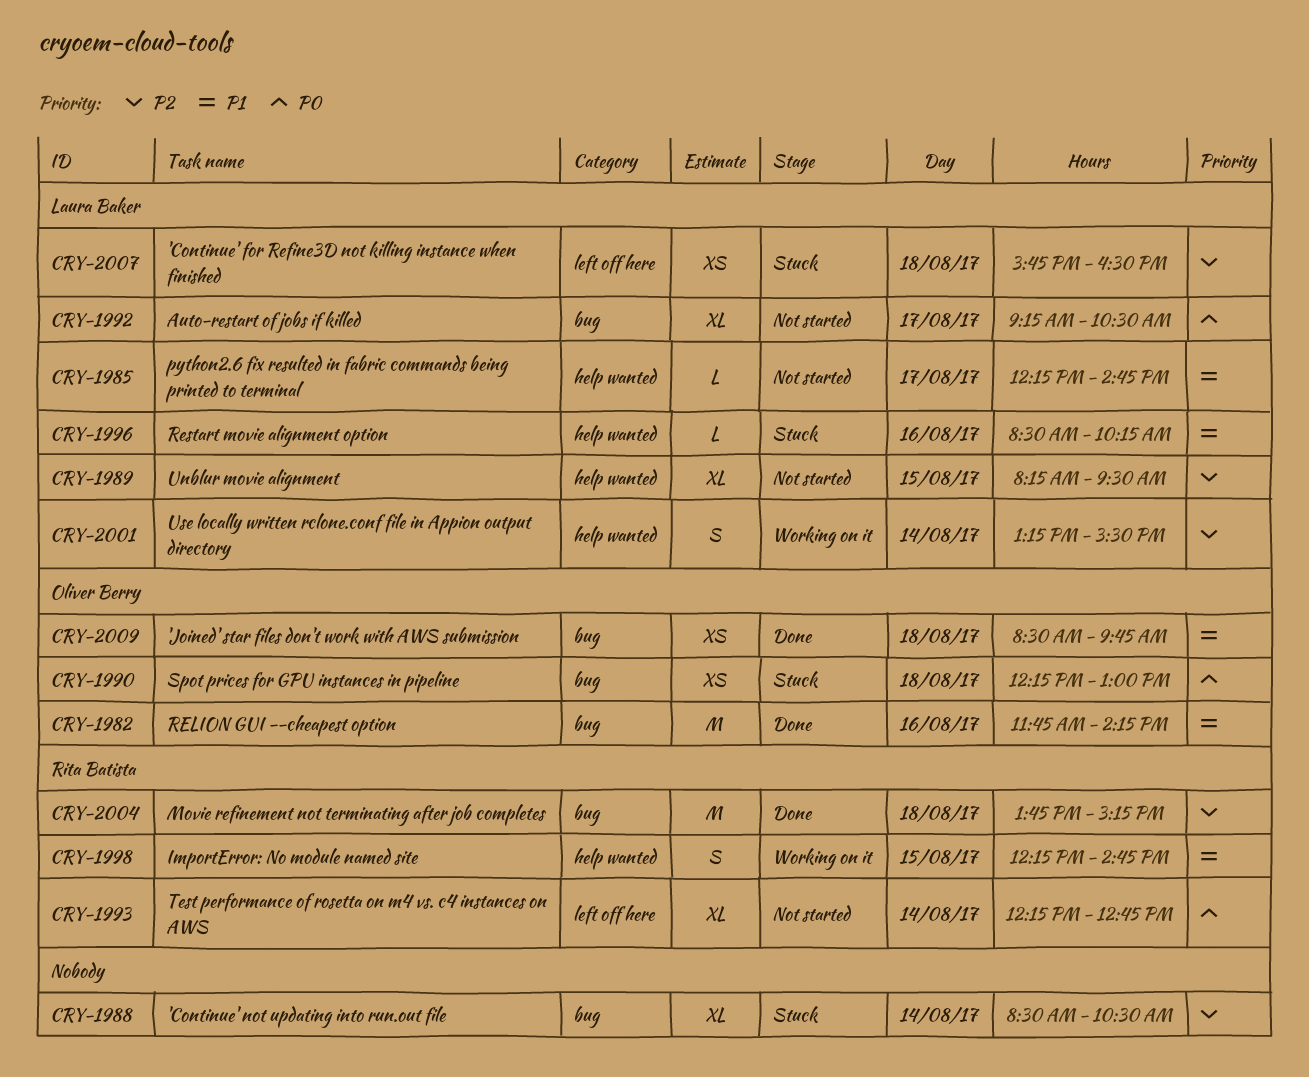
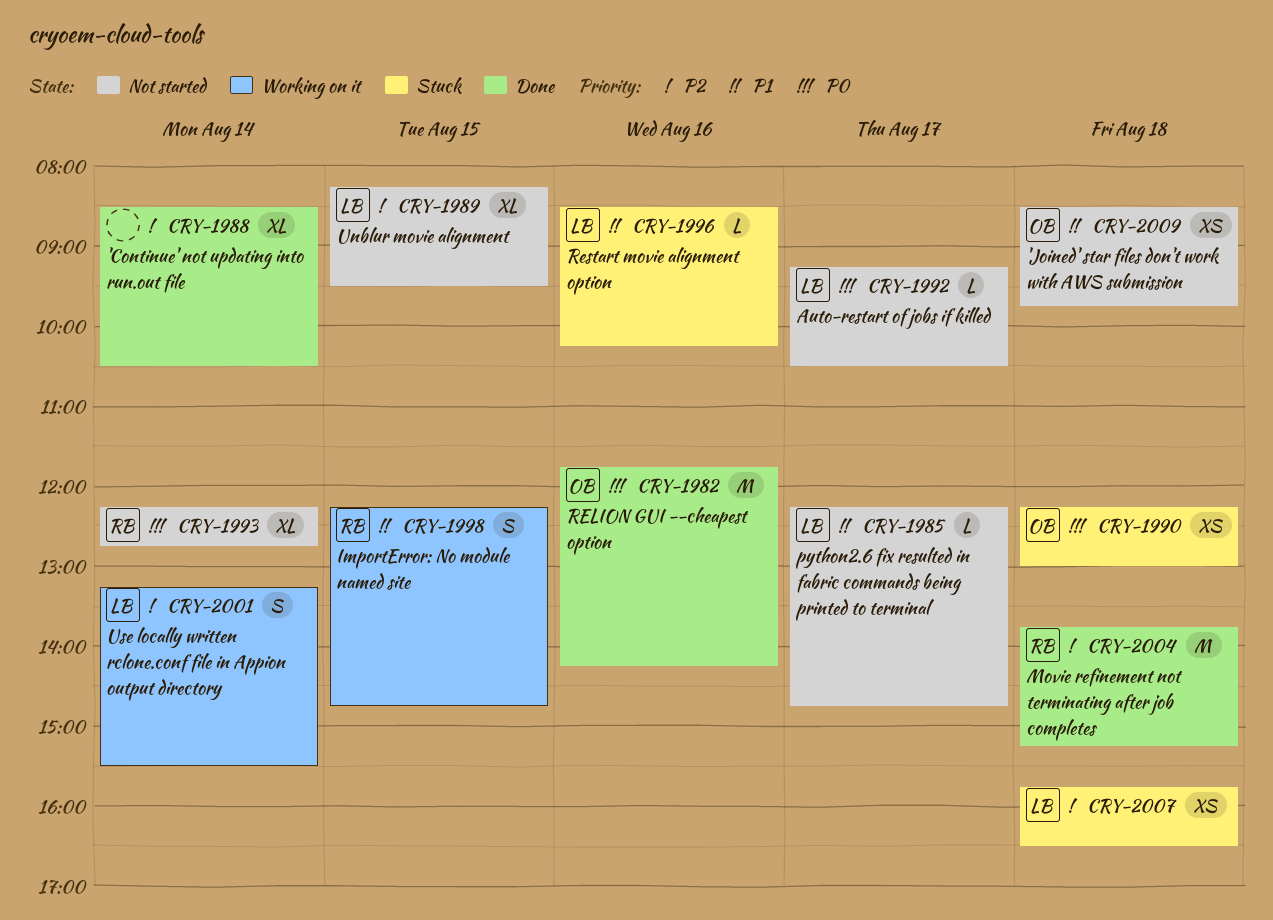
CRY-1982, priority: P1 -> P0
CRY-1988, status: Stuck -> Done
CRY-1992, estimate: XL -> L
CRY-2009, status: Done -> Not started

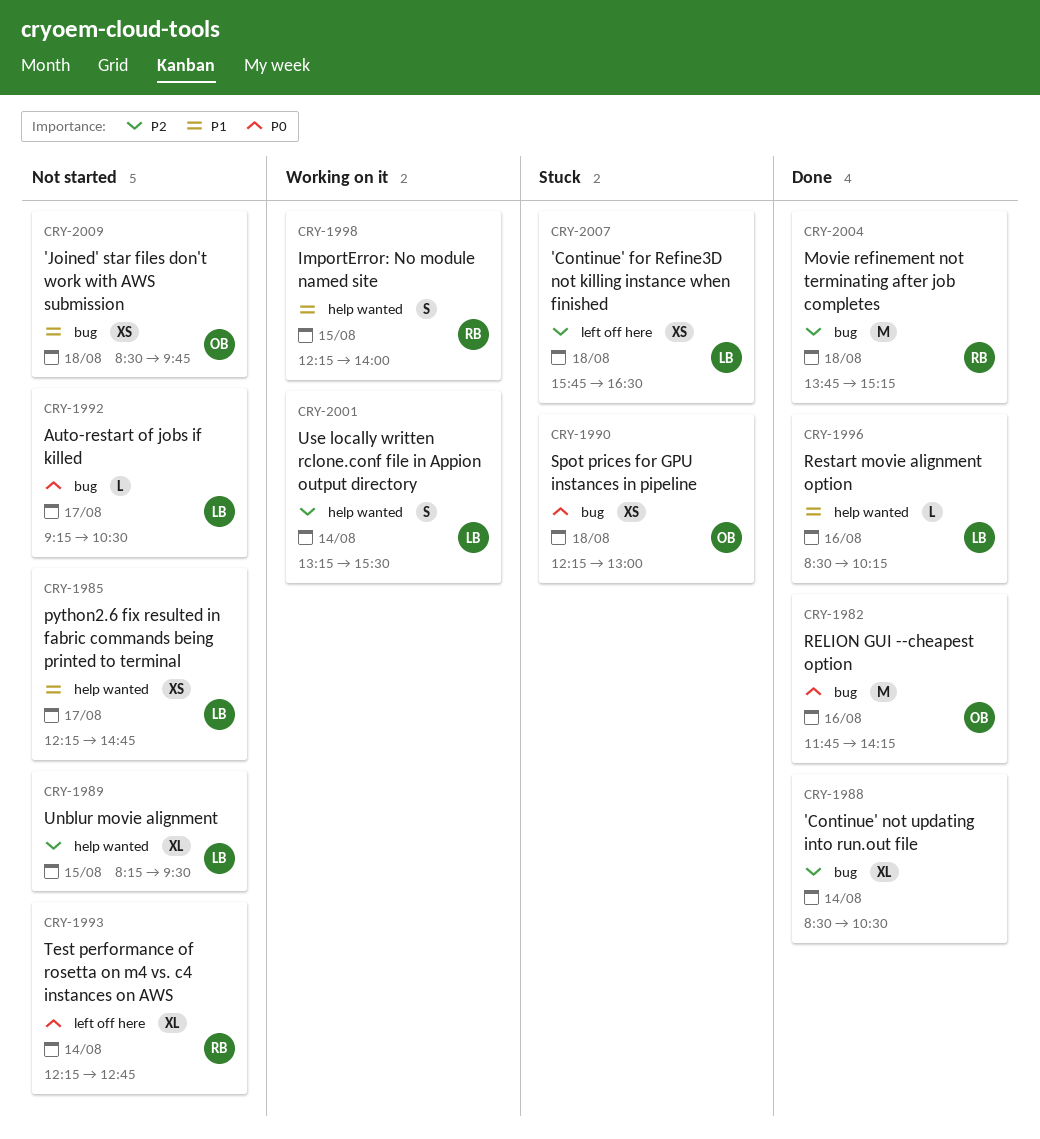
CRY-1985, estimate: L -> XS
CRY-1996, status: Stuck -> Done
CRY-1998, ends: 14:45 -> 14:00

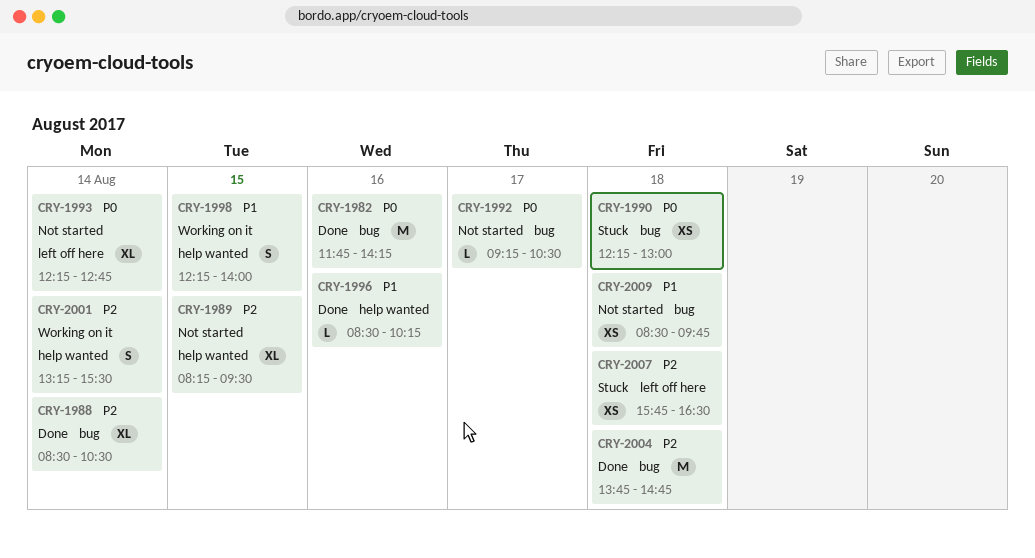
CRY-1985: present -> none
CRY-2004, ends: 15:15 -> 14:45

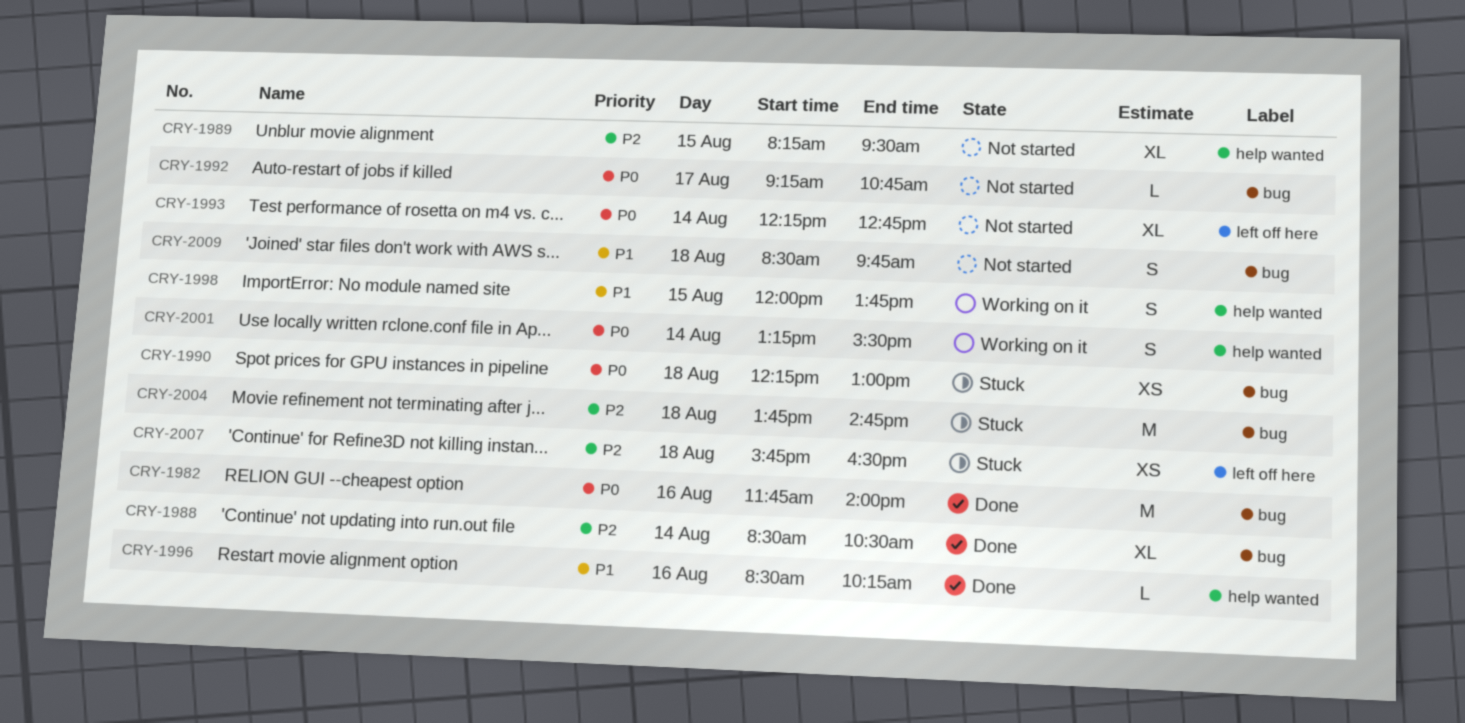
CRY-1982, ends: 14:15 -> 14:00
CRY-1992, ends: 10:30 -> 10:45
CRY-1998, begins: 12:15 -> 12:00
CRY-1998, ends: 14:00 -> 13:45
CRY-2001, priority: P2 -> P0
CRY-2004, status: Done -> Stuck
CRY-2009, estimate: XS -> S

